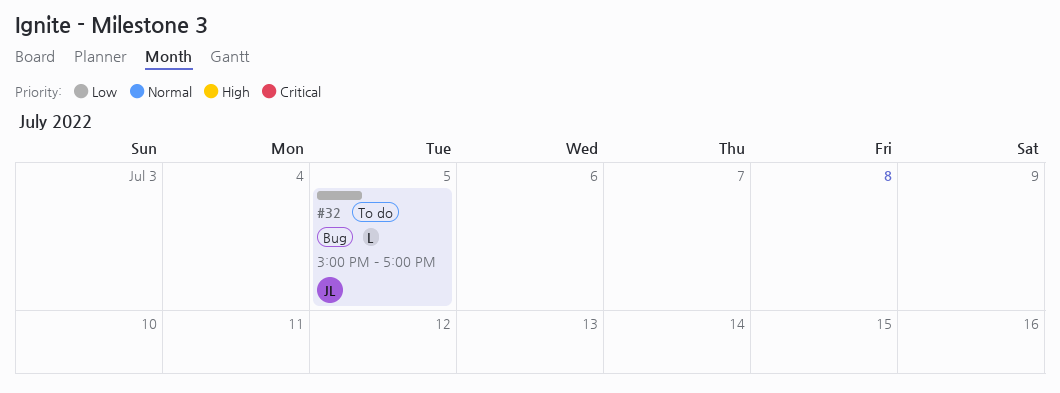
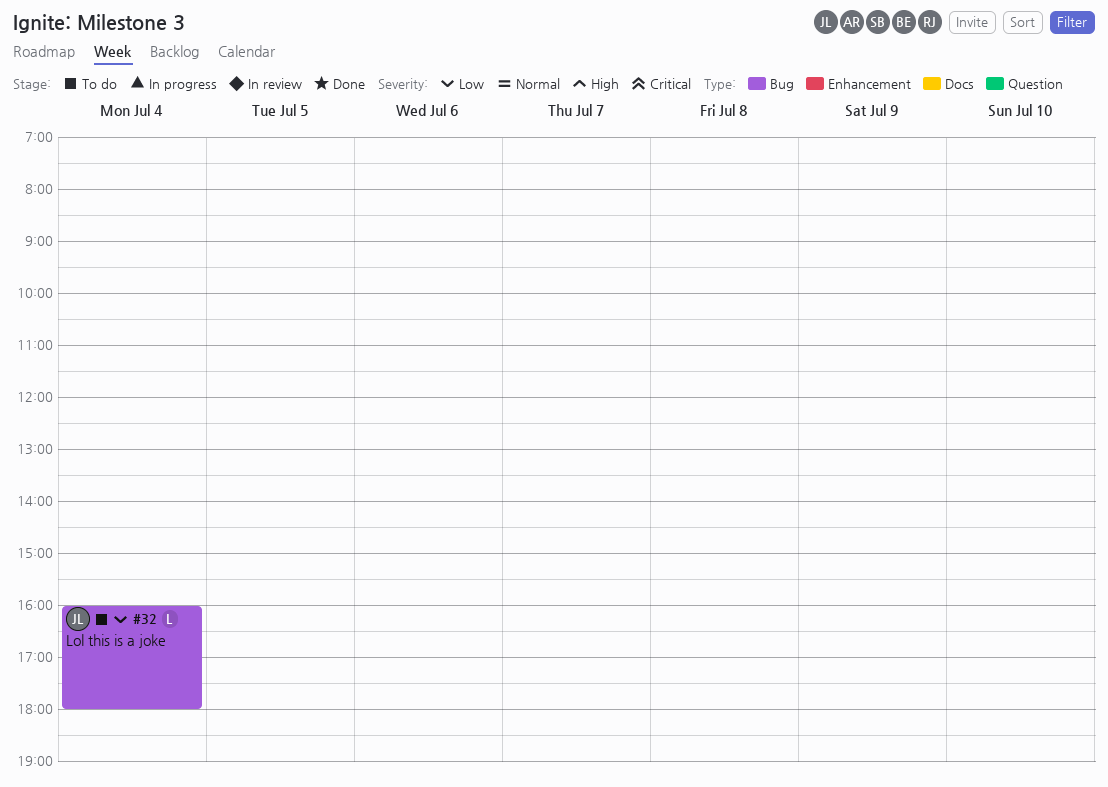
#32, day: Jul 5 -> Jul 4
#32, begins: 15:00 -> 16:00
#32, ends: 17:00 -> 18:00

